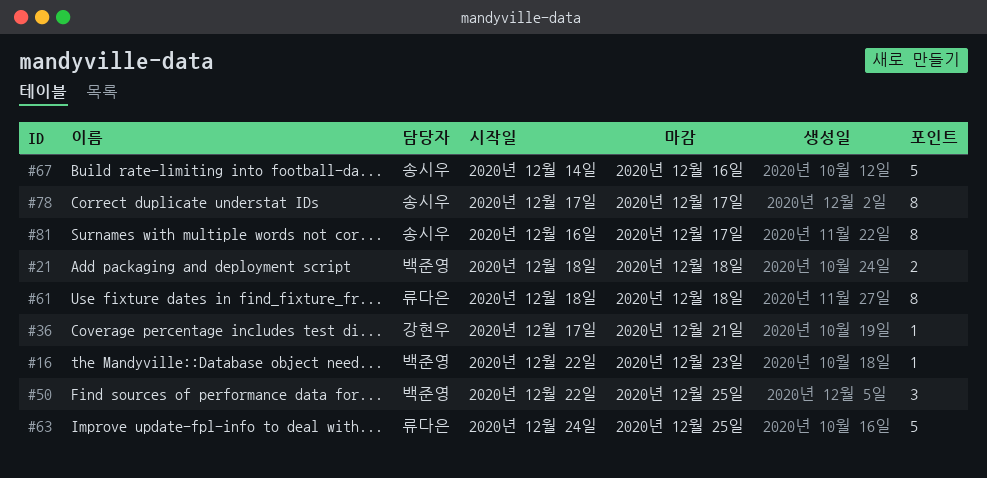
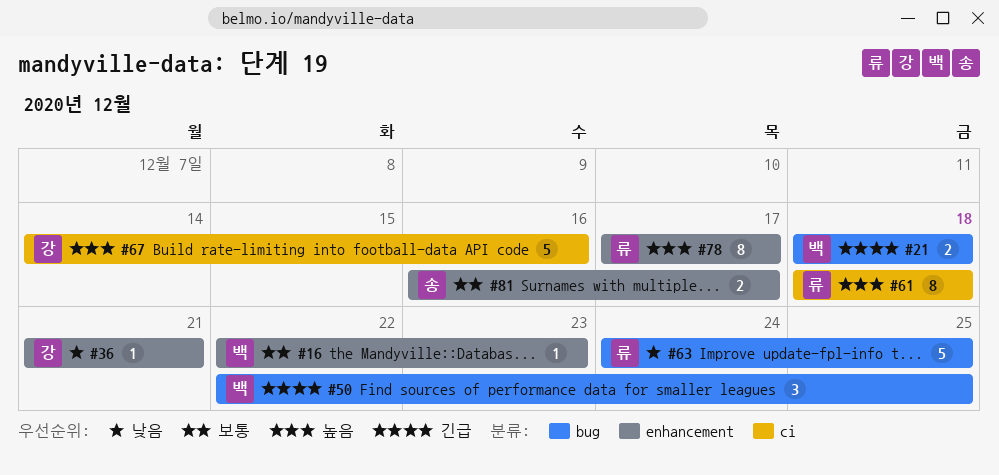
#36, start: Dec 17 -> Dec 21
#67, owner: 송시우 -> 강현우
#78, owner: 송시우 -> 류다은
#81, estimate: 8 -> 2

